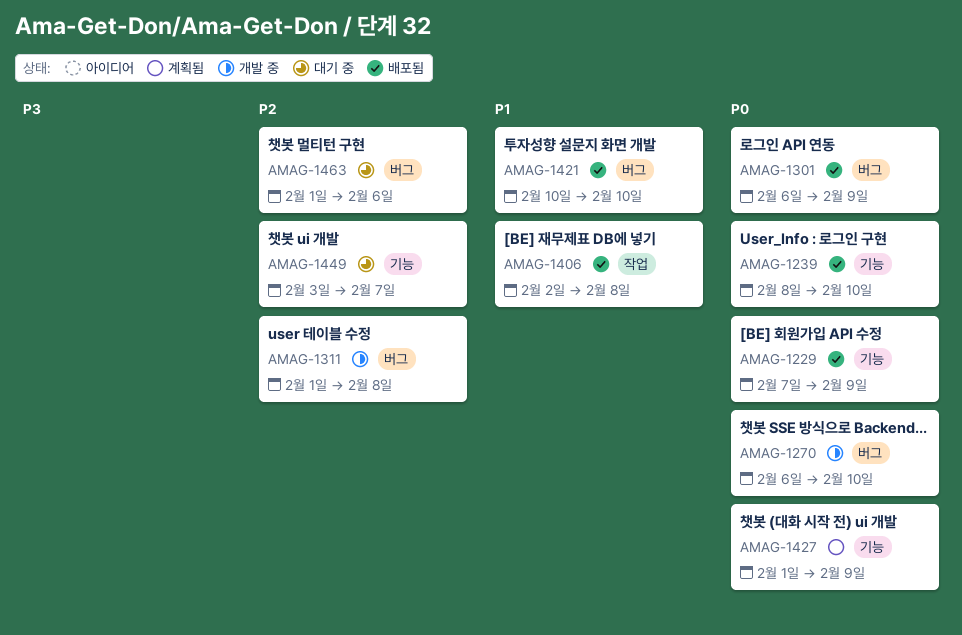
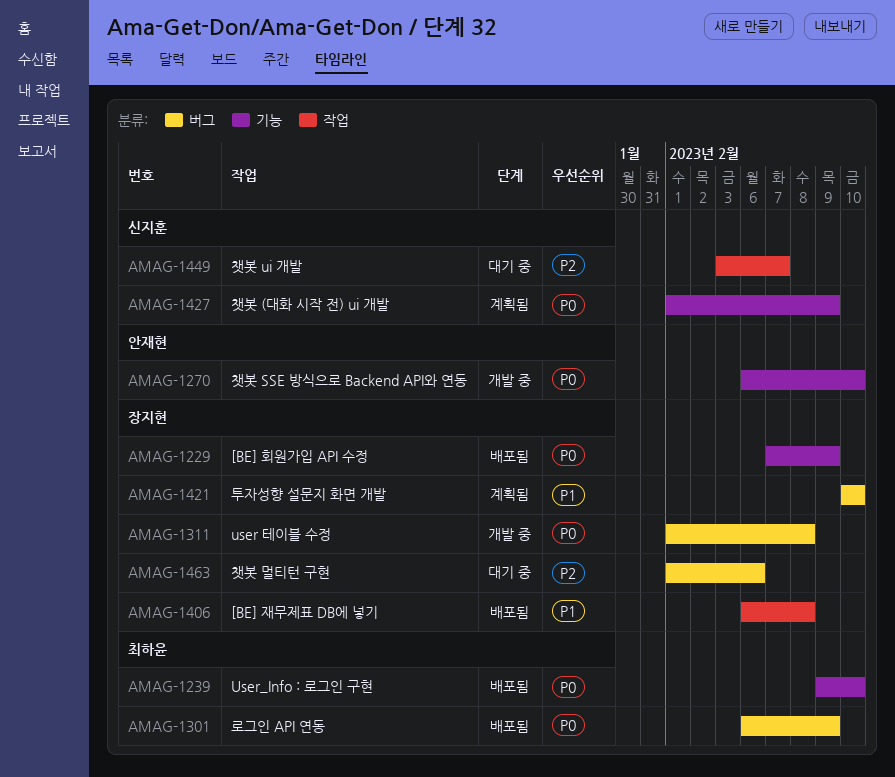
AMAG-1239, start: Feb 8 -> Feb 9
AMAG-1270, label: 버그 -> 기능
AMAG-1311, priority: P2 -> P0
AMAG-1406, start: Feb 2 -> Feb 6
AMAG-1421, status: 배포됨 -> 계획됨
AMAG-1449, label: 기능 -> 작업

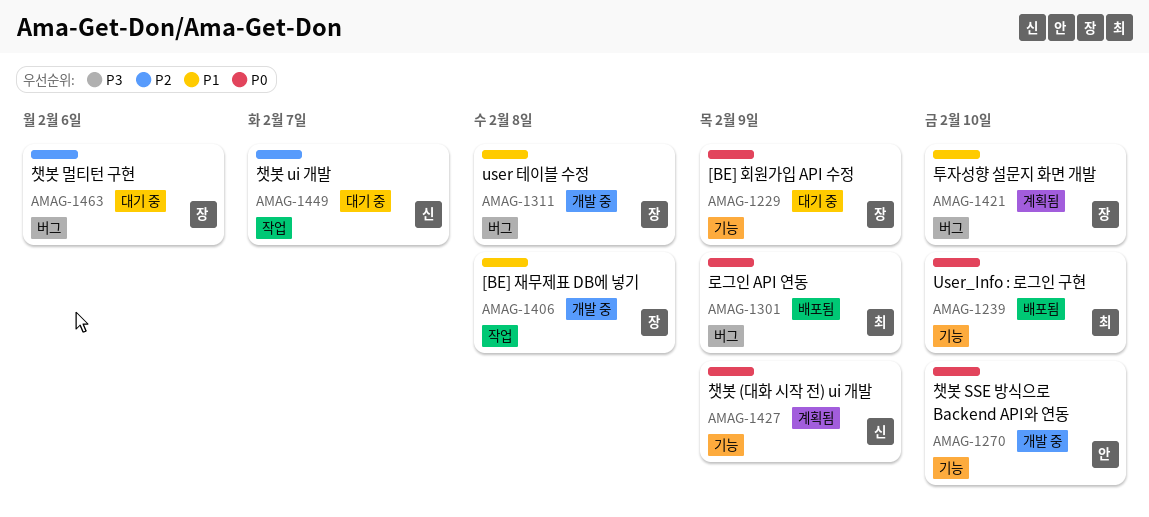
AMAG-1229, status: 배포됨 -> 대기 중
AMAG-1311, priority: P0 -> P1
AMAG-1406, status: 배포됨 -> 개발 중

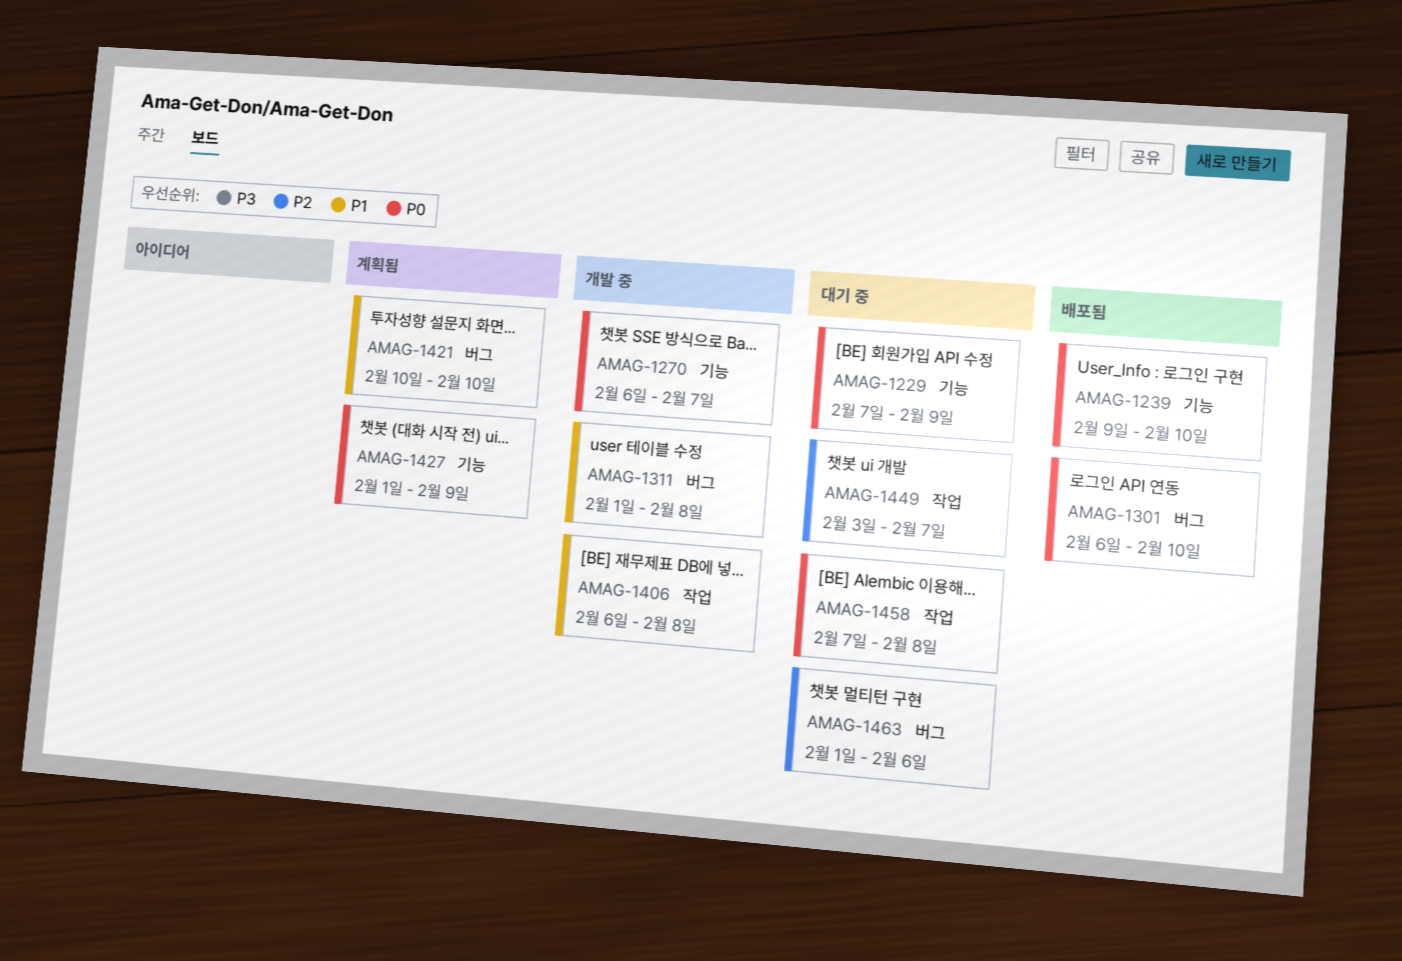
AMAG-1270, due: Feb 10 -> Feb 7
AMAG-1301, due: Feb 9 -> Feb 10
AMAG-1458: none -> present

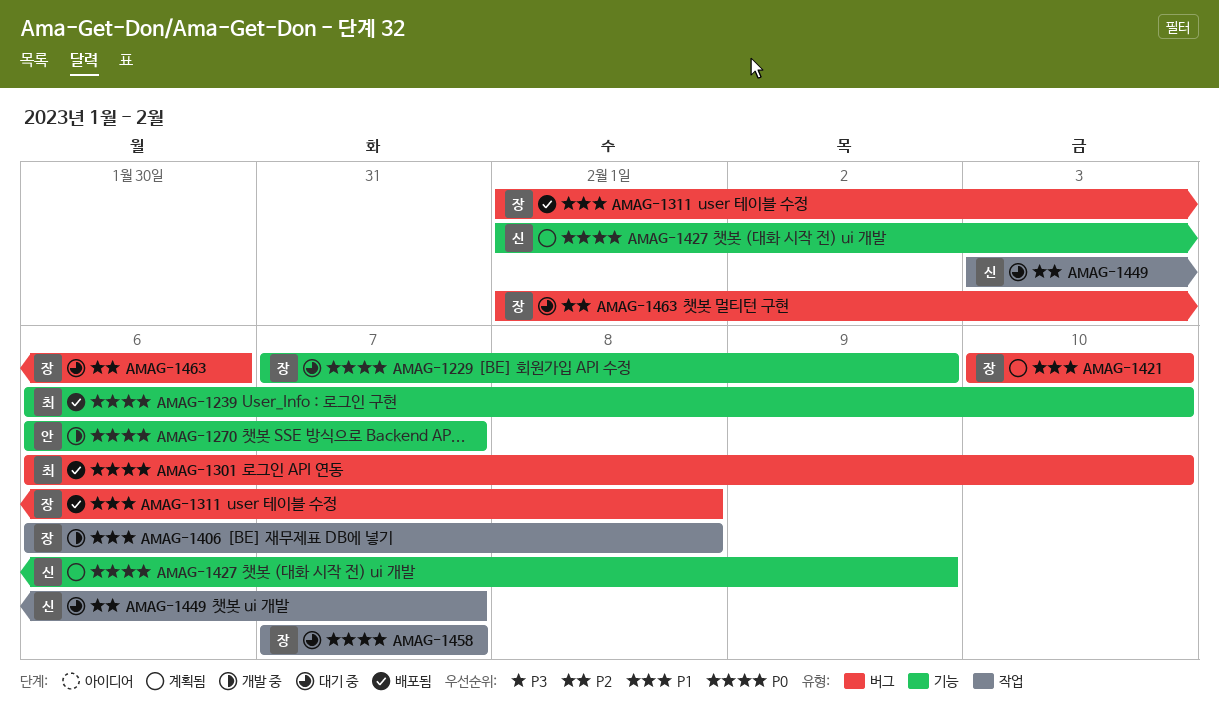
AMAG-1239, start: Feb 9 -> Feb 6
AMAG-1311, status: 개발 중 -> 배포됨
AMAG-1458, due: Feb 8 -> Feb 7

